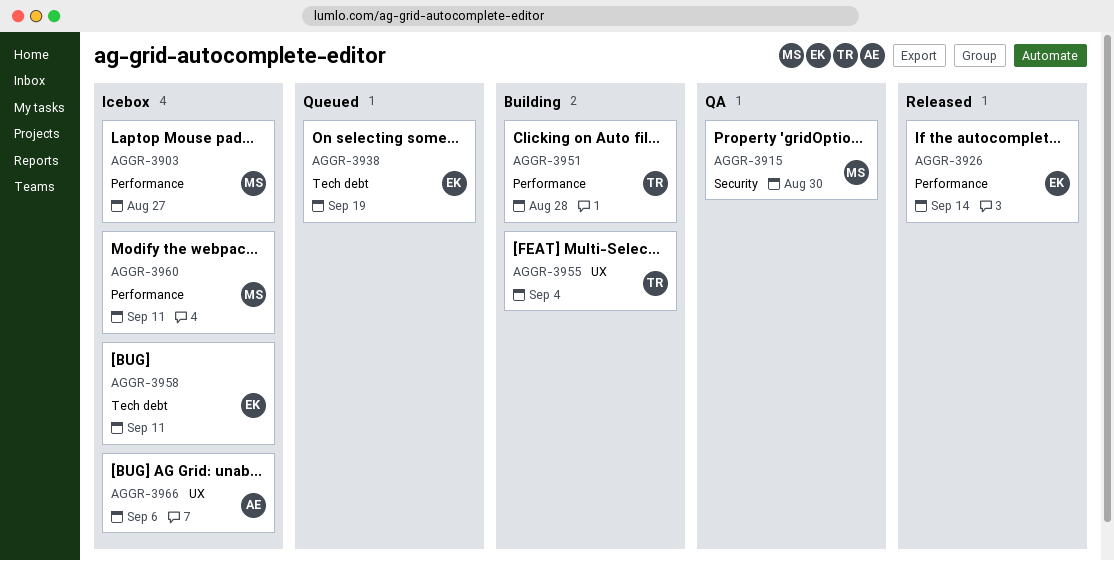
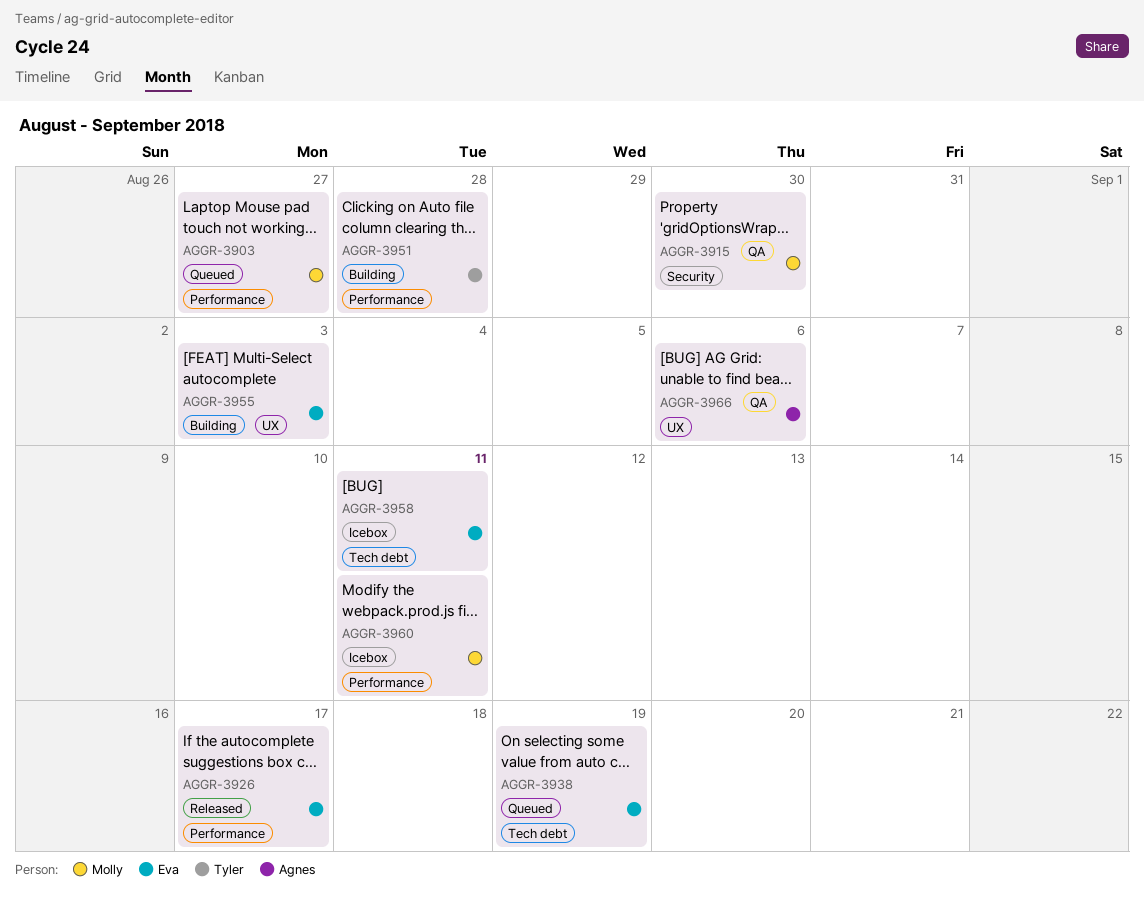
AGGR-3903, status: Icebox -> Queued
AGGR-3926, due: Sep 14 -> Sep 17
AGGR-3955, owner: Tyler -> Eva
AGGR-3955, due: Sep 4 -> Sep 3
AGGR-3966, status: Icebox -> QA

